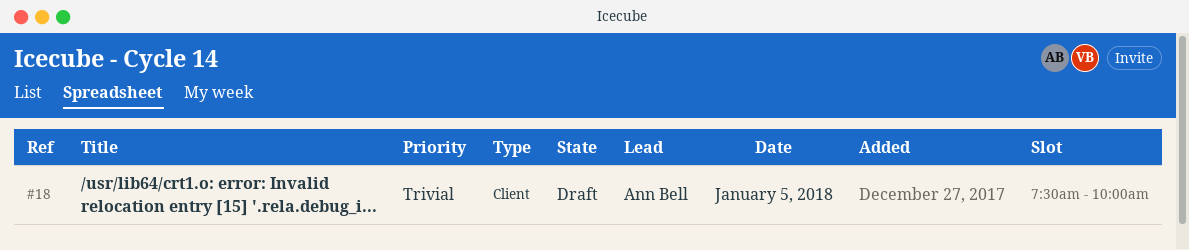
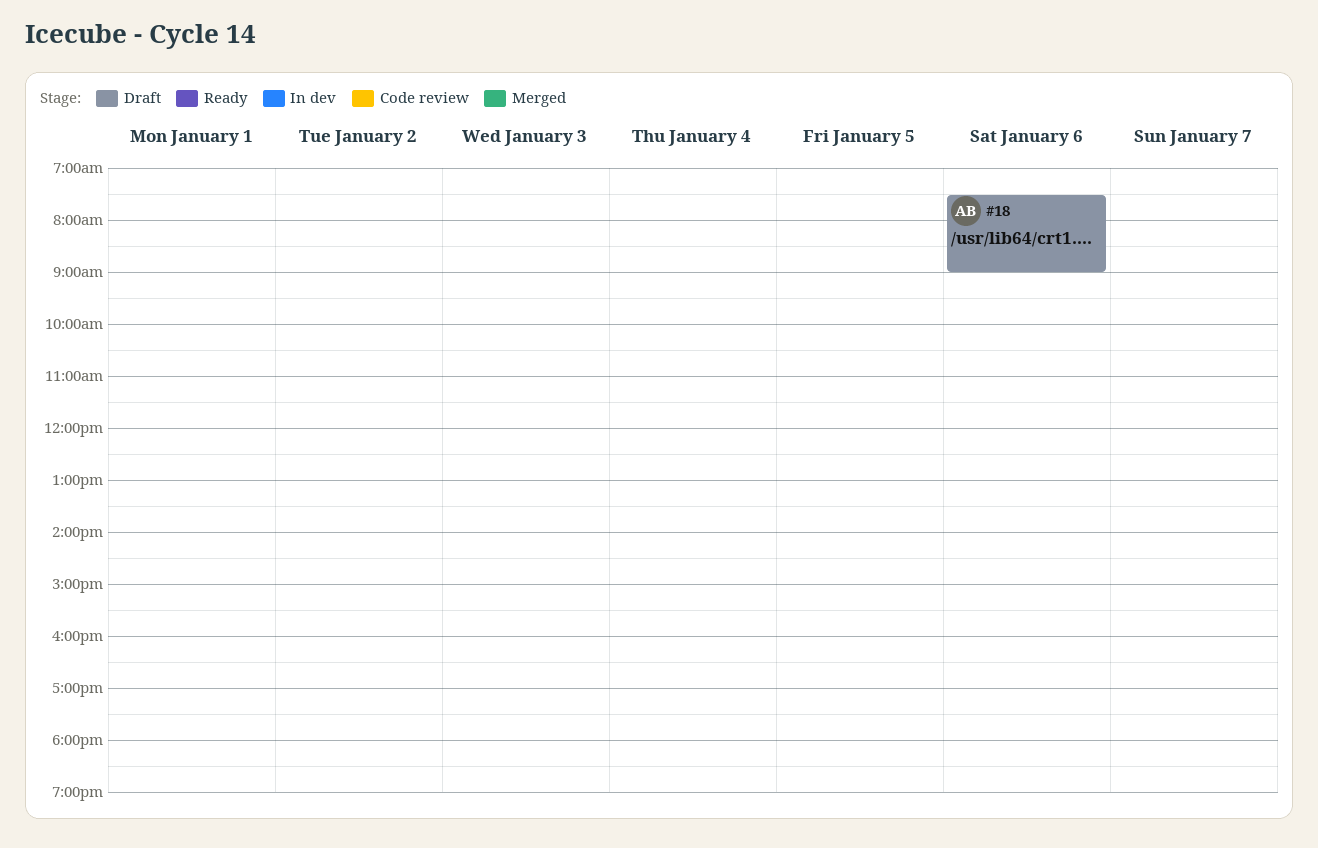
#18, day: Jan 5 -> Jan 6
#18, ends: 10:00 -> 09:00

